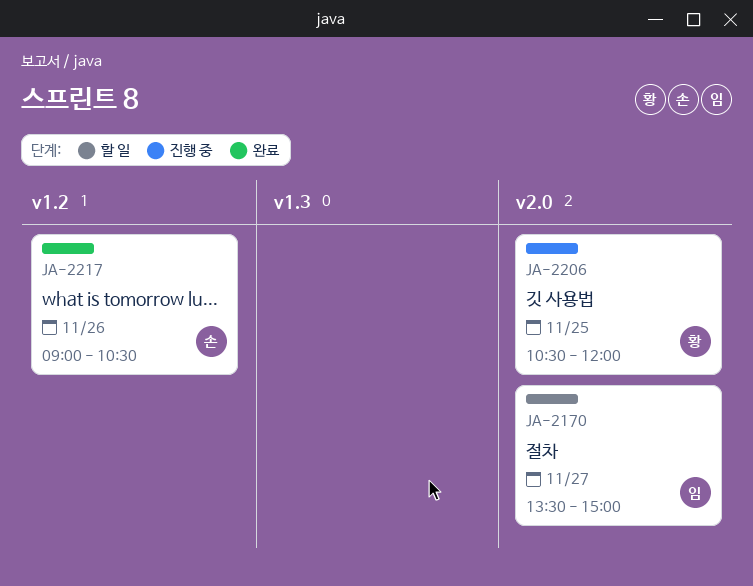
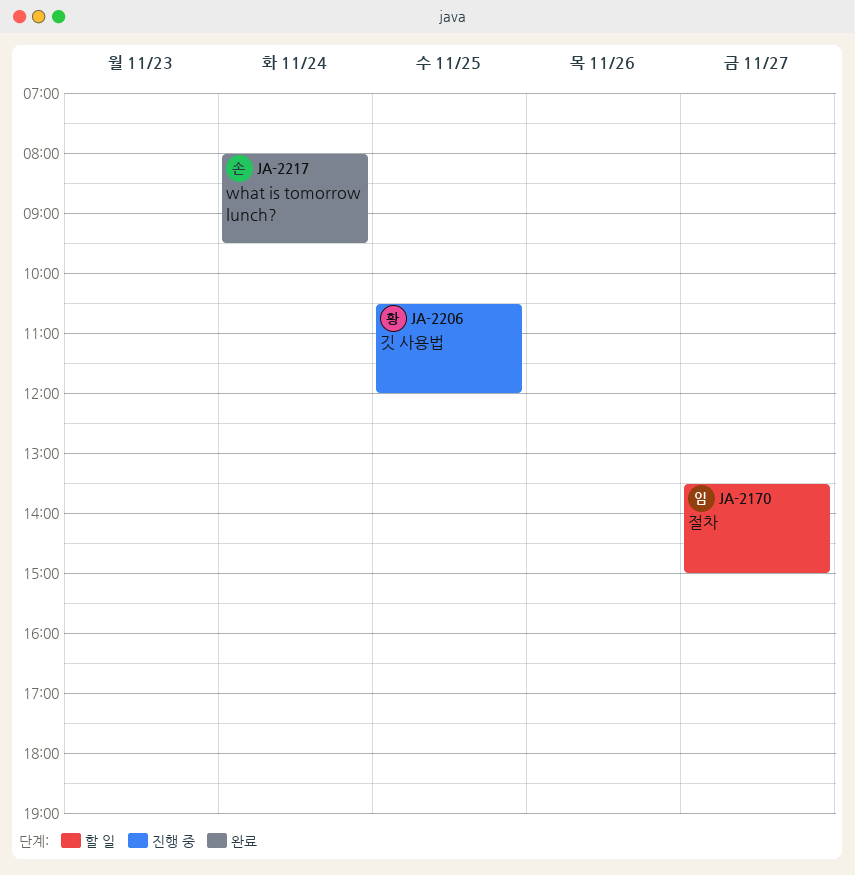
JA-2217, day: Nov 26 -> Nov 24
JA-2217, begins: 09:00 -> 08:00
JA-2217, ends: 10:30 -> 09:30

